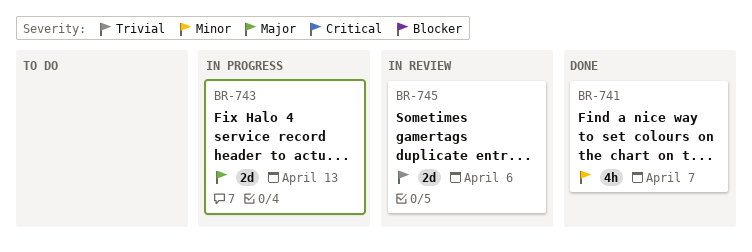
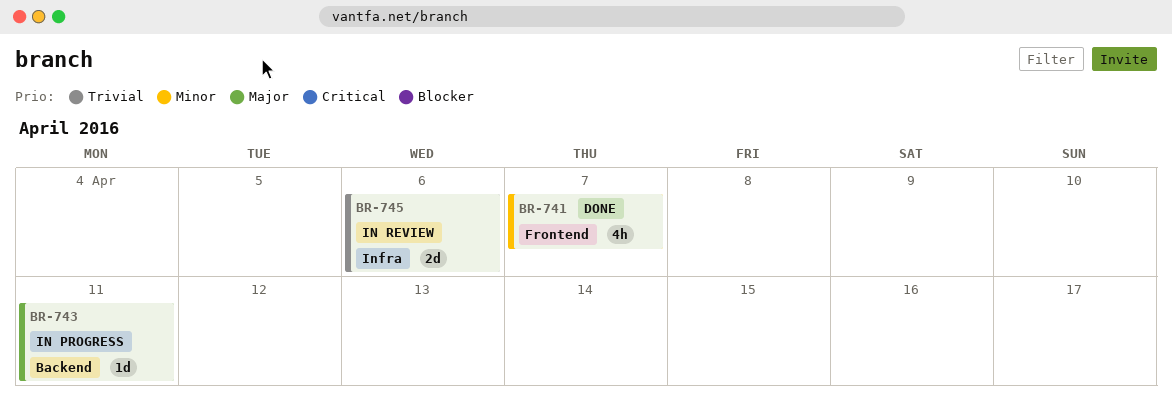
BR-743, estimate: 2d -> 1d
BR-743, due: Apr 13 -> Apr 11

